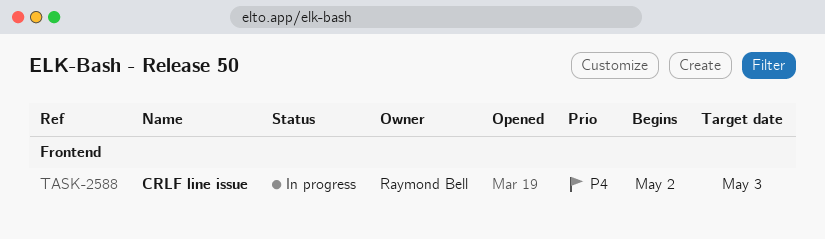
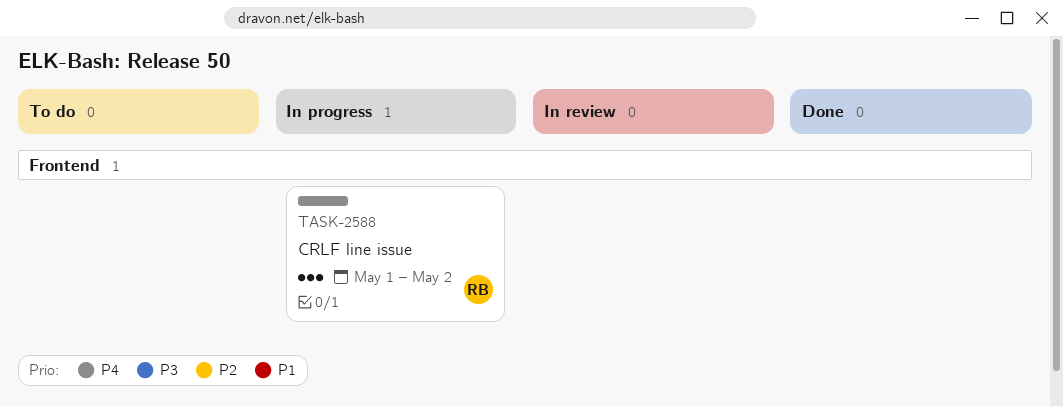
TASK-2588, start: May 2 -> May 1
TASK-2588, due: May 3 -> May 2

